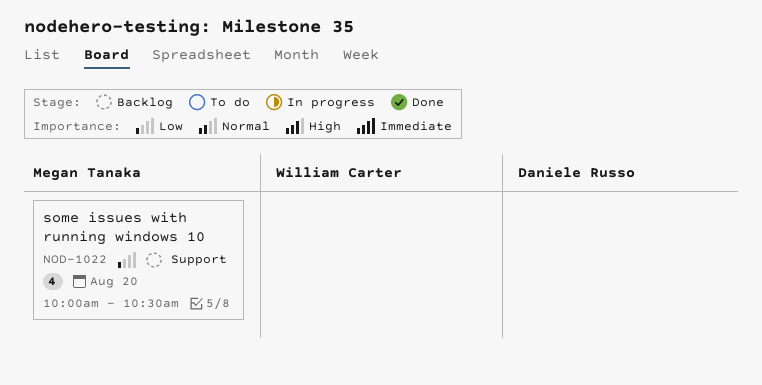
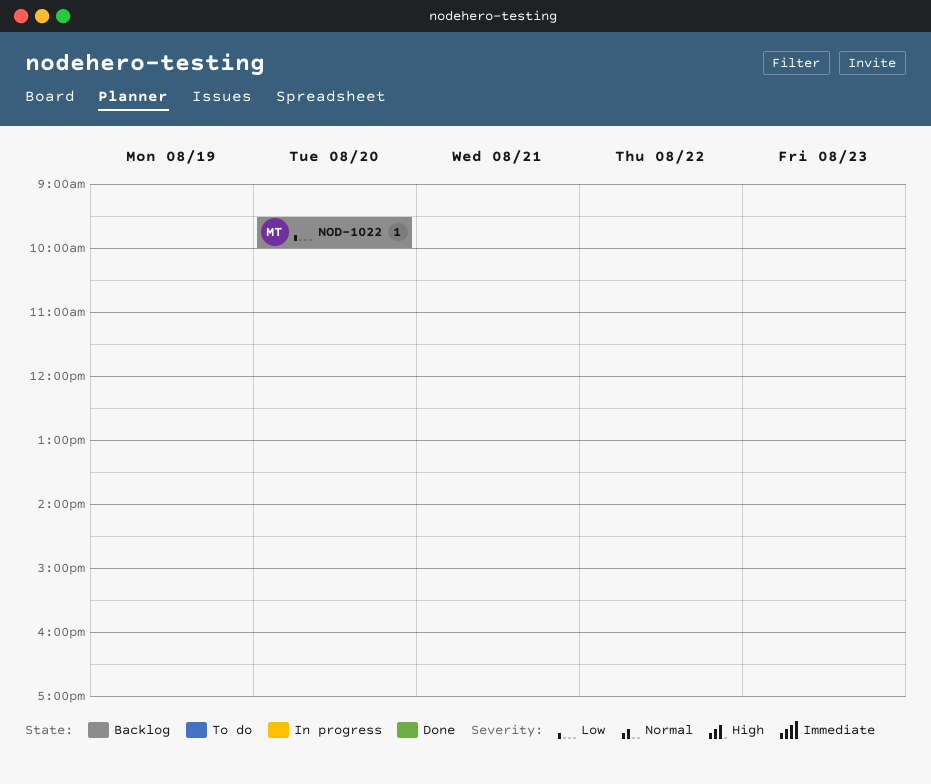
NOD-1022, estimate: 4 -> 1
NOD-1022, begins: 10:00 -> 09:30
NOD-1022, ends: 10:30 -> 10:00

